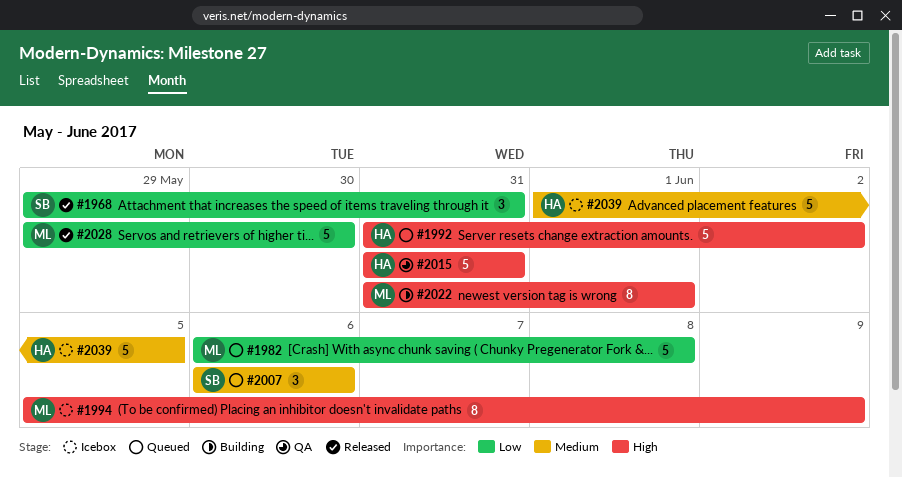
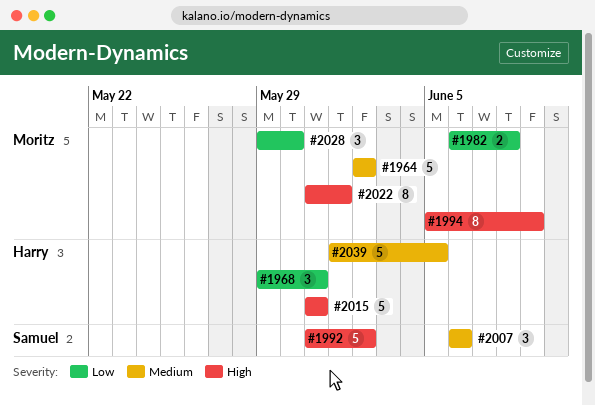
#1964: none -> present
#1968, owner: Samuel -> Harry
#1982, estimate: 5 -> 2
#1992, owner: Harry -> Samuel
#2028, estimate: 5 -> 3

